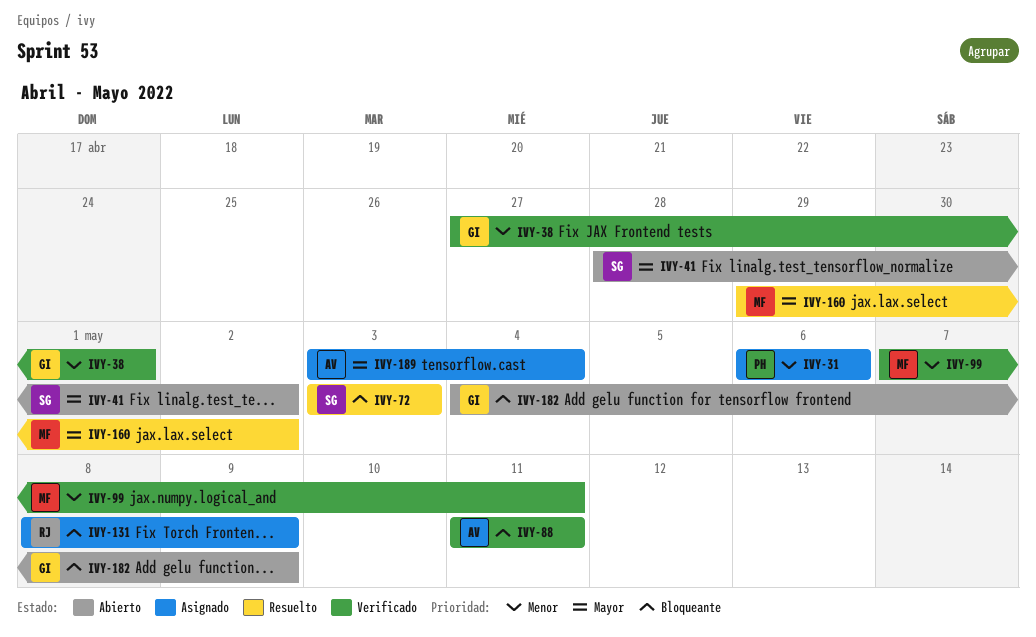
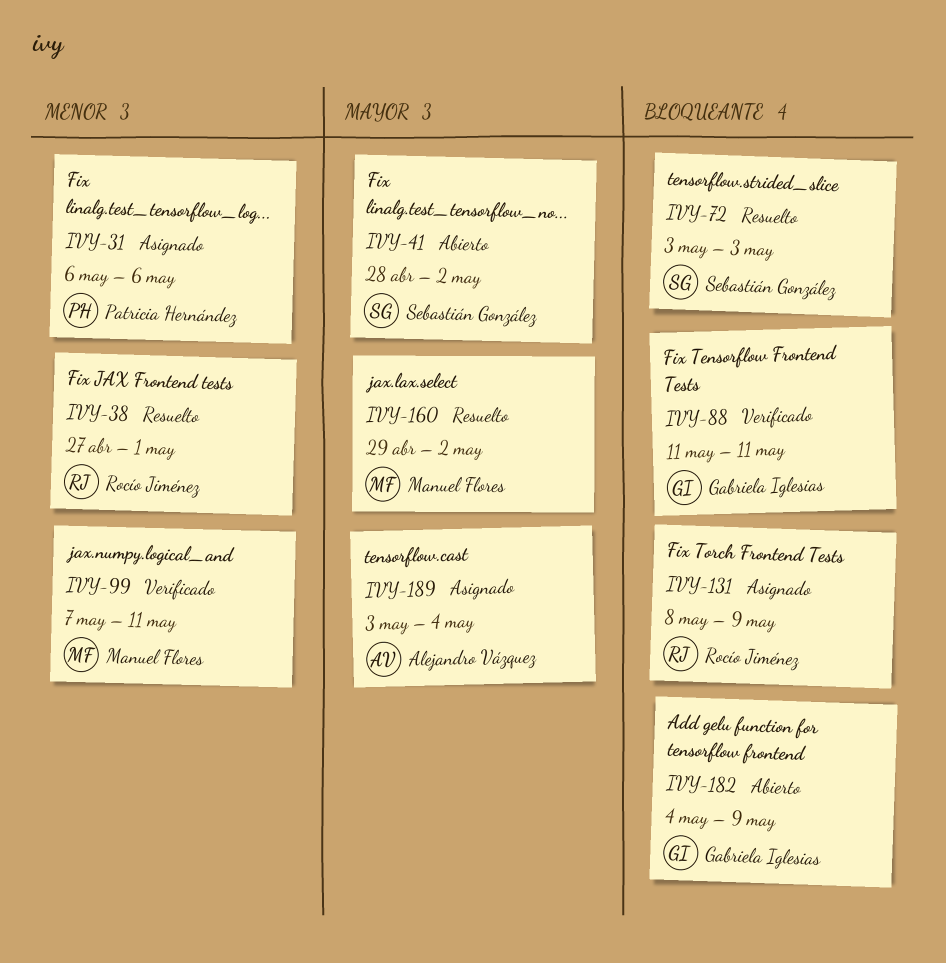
IVY-38, status: Verificado -> Resuelto
IVY-38, owner: Gabriela Iglesias -> Rocío Jiménez
IVY-88, owner: Alejandro Vázquez -> Gabriela Iglesias

